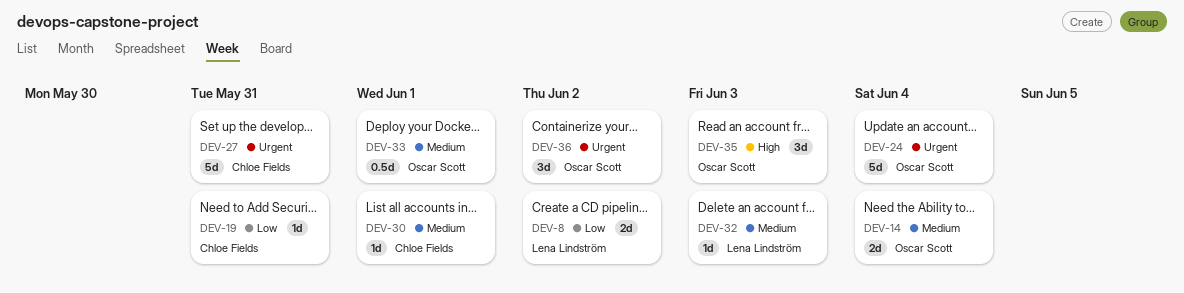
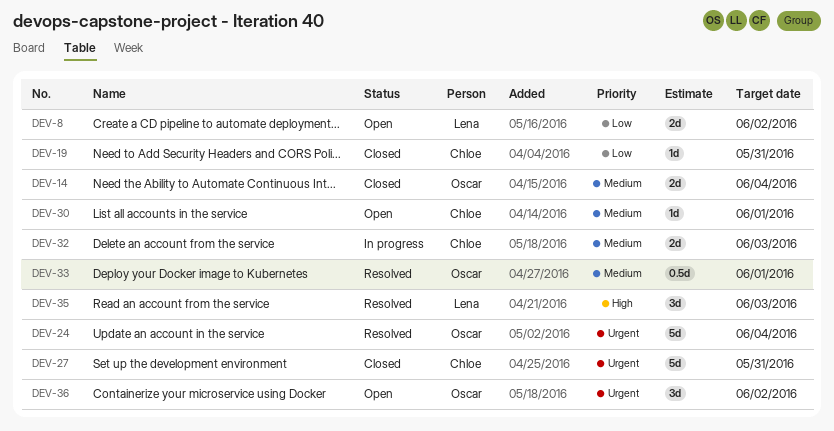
DEV-32, owner: Lena Lindström -> Chloe Fields
DEV-32, estimate: 1d -> 2d
DEV-35, owner: Oscar Scott -> Lena Lindström

